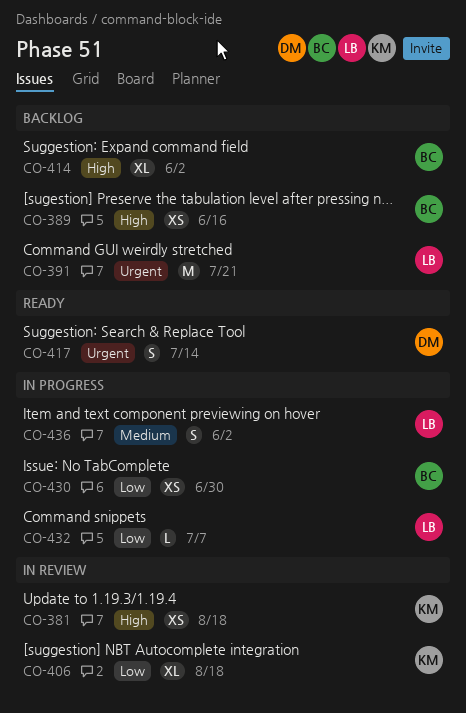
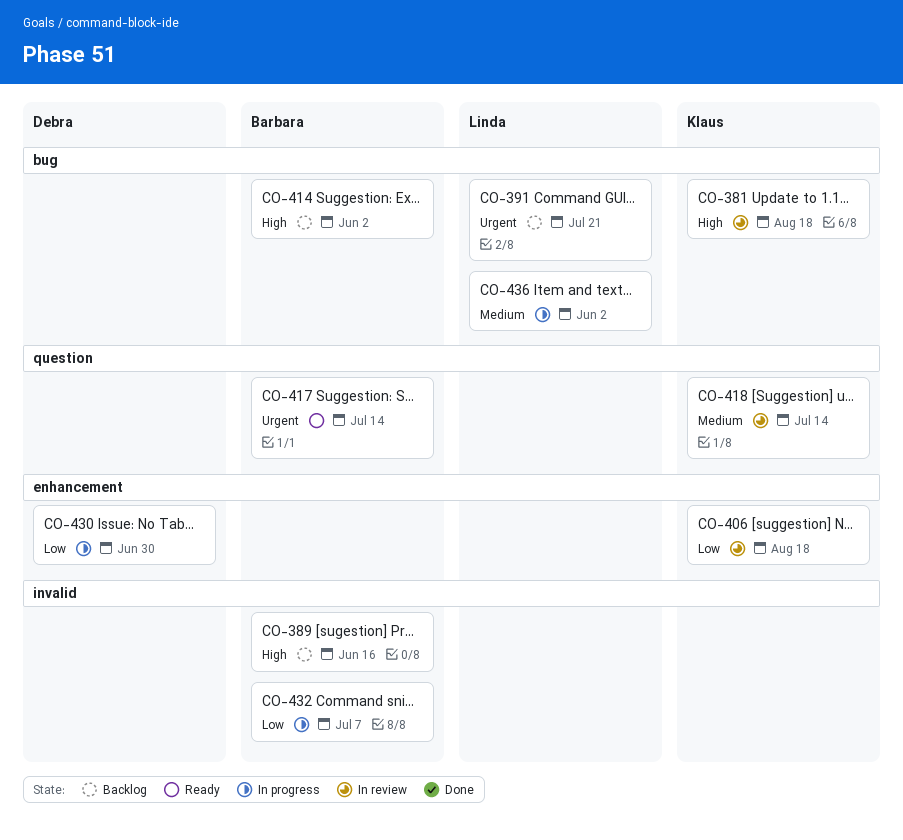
CO-417, owner: Debra -> Barbara
CO-418: none -> present
CO-430, owner: Barbara -> Debra
CO-432, owner: Linda -> Barbara

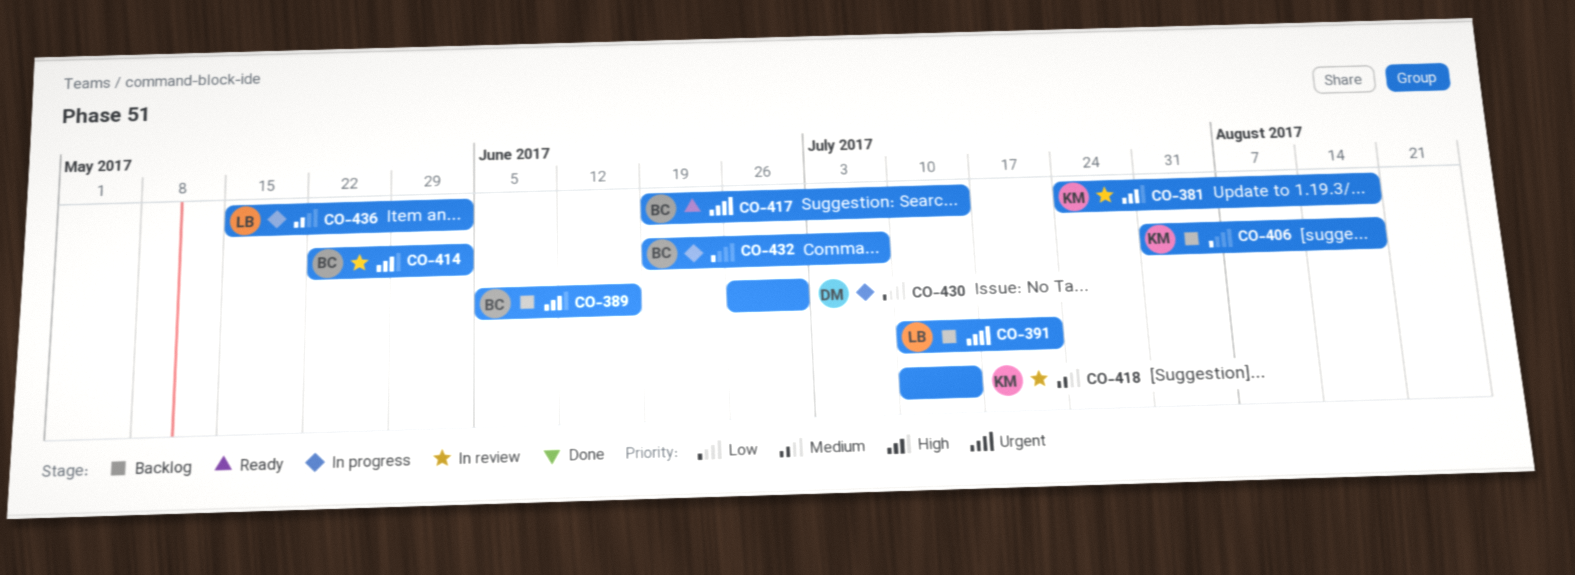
CO-406, status: In review -> Backlog
CO-414, status: Backlog -> In review

